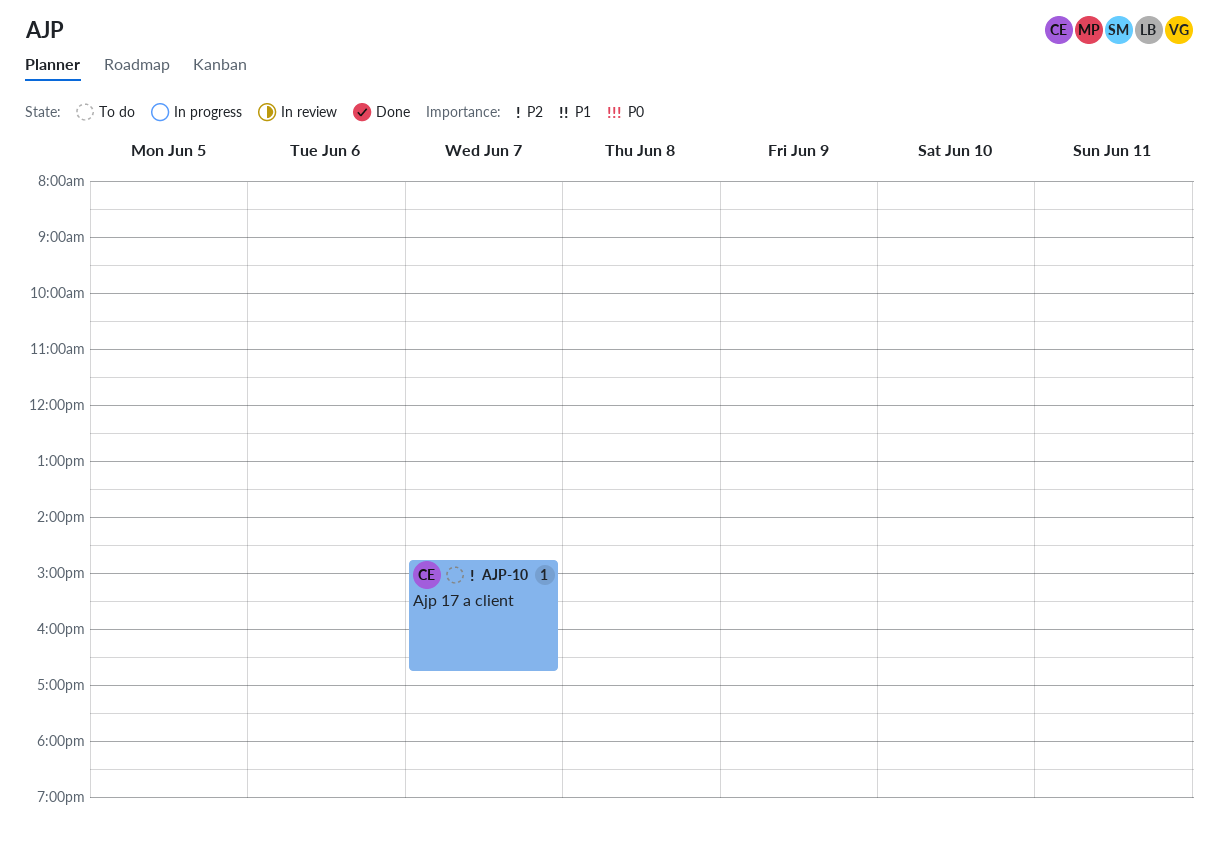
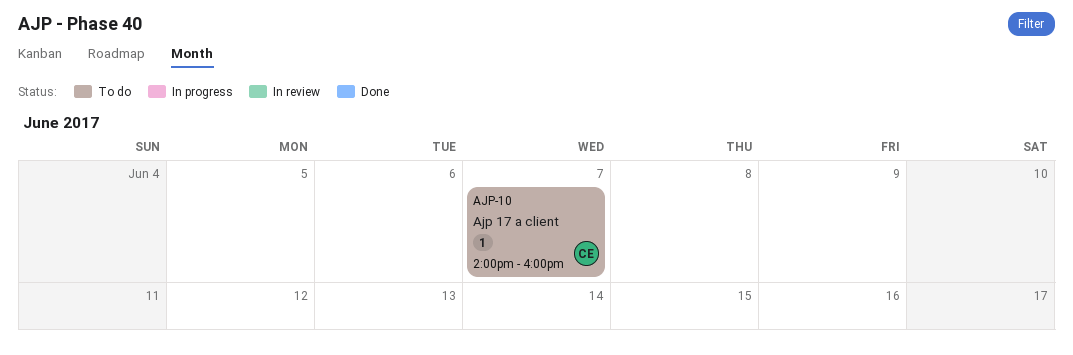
AJP-10, begins: 14:45 -> 14:00
AJP-10, ends: 16:45 -> 16:00

